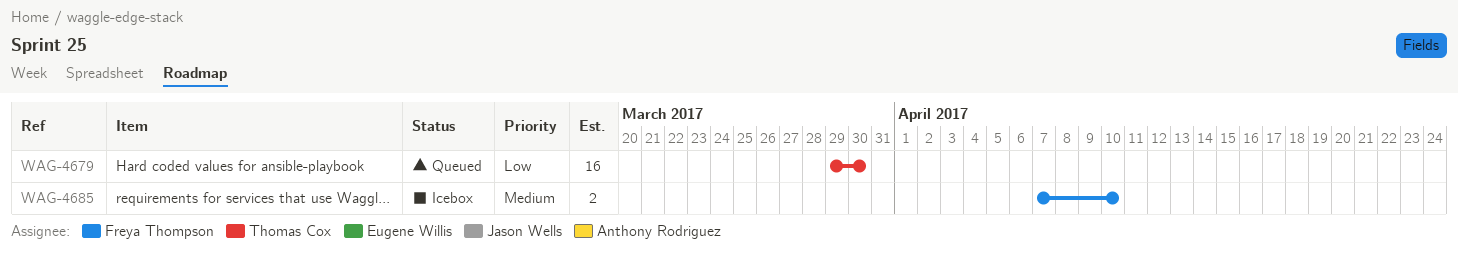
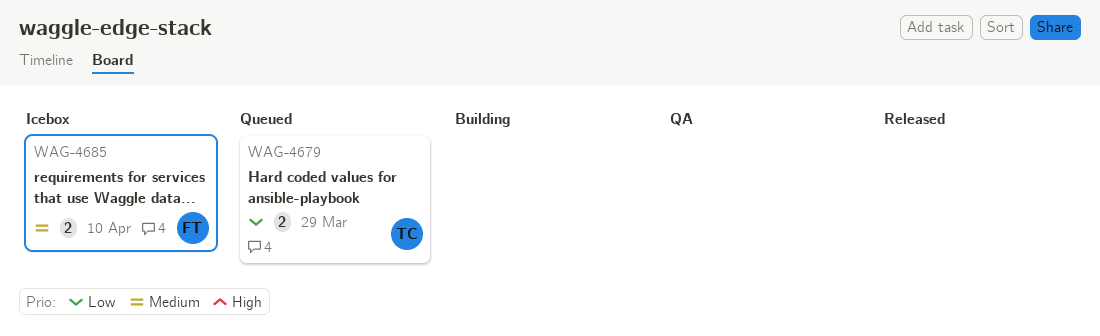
WAG-4679, estimate: 16 -> 2
WAG-4679, due: Mar 30 -> Mar 29

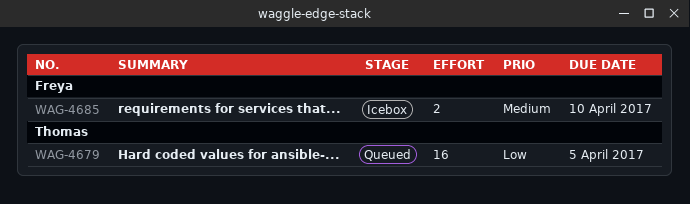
WAG-4679, estimate: 2 -> 16
WAG-4679, due: Mar 29 -> Apr 5

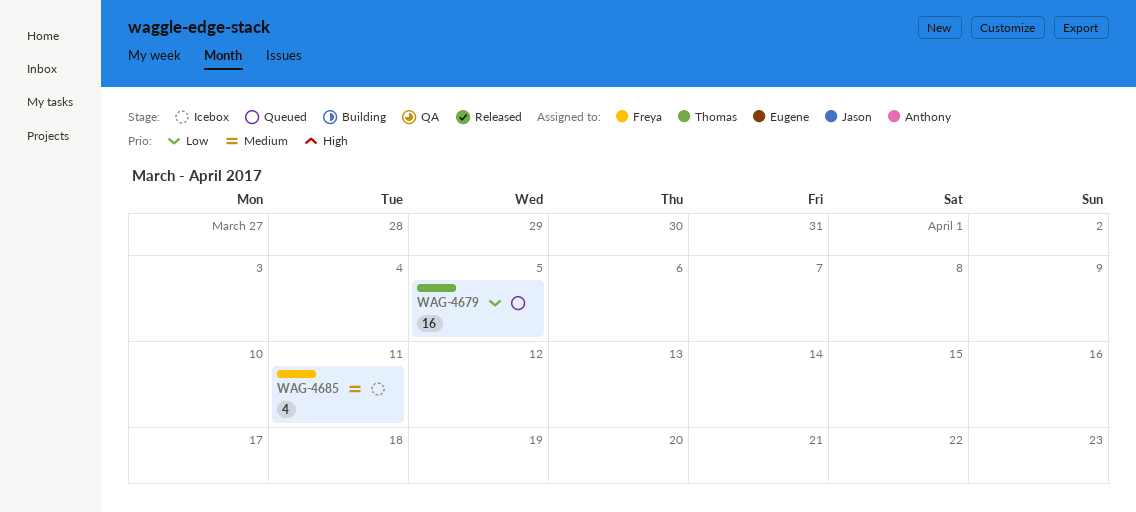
WAG-4685, estimate: 2 -> 4
WAG-4685, due: Apr 10 -> Apr 11

